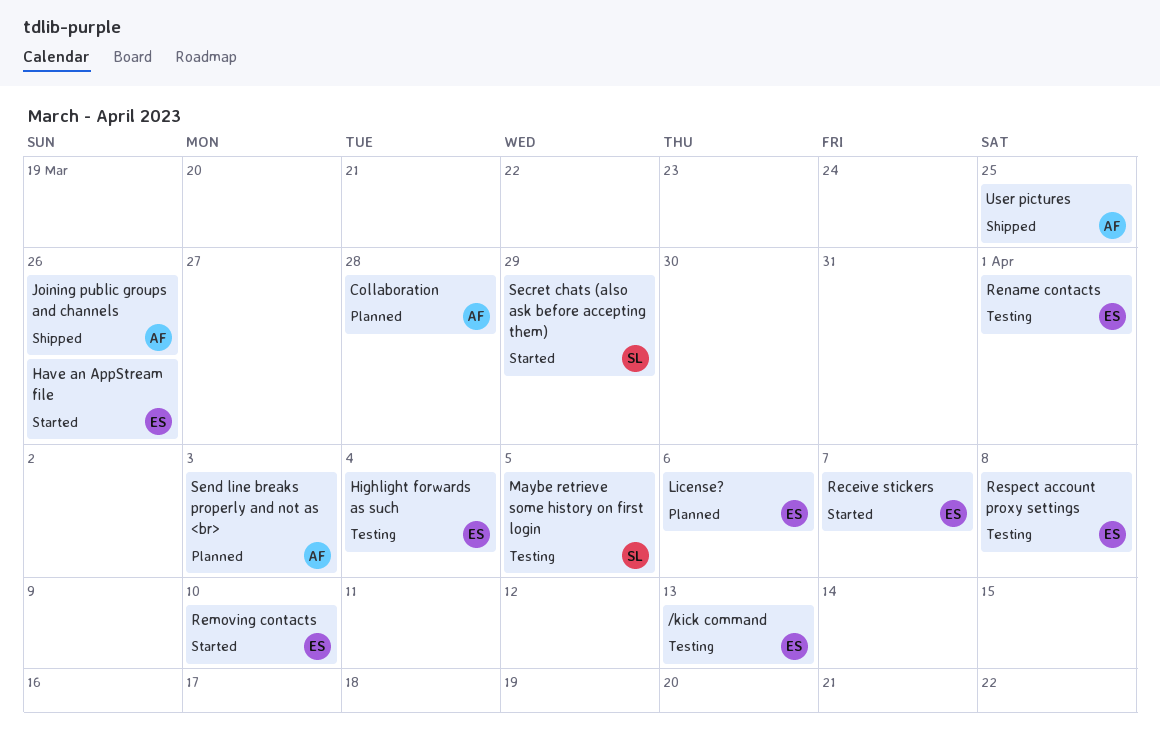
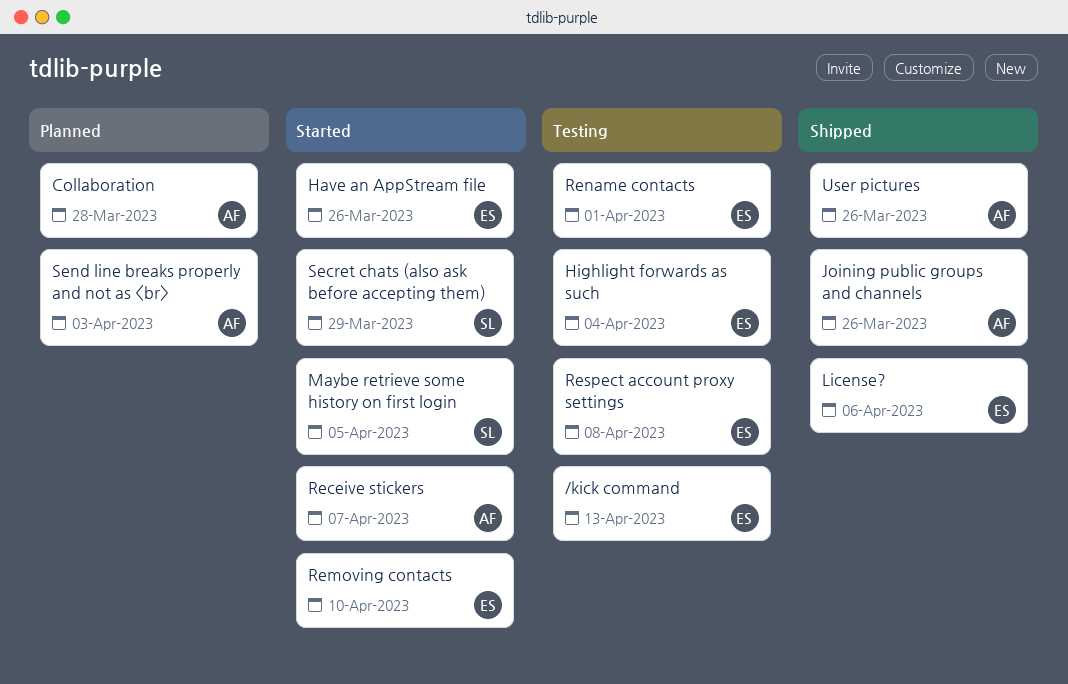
License?, status: Planned -> Shipped
Maybe retrieve some history on first login, status: Testing -> Started
Receive stickers, owner: ES -> AF
User pictures, due: Mar 25 -> Mar 26

